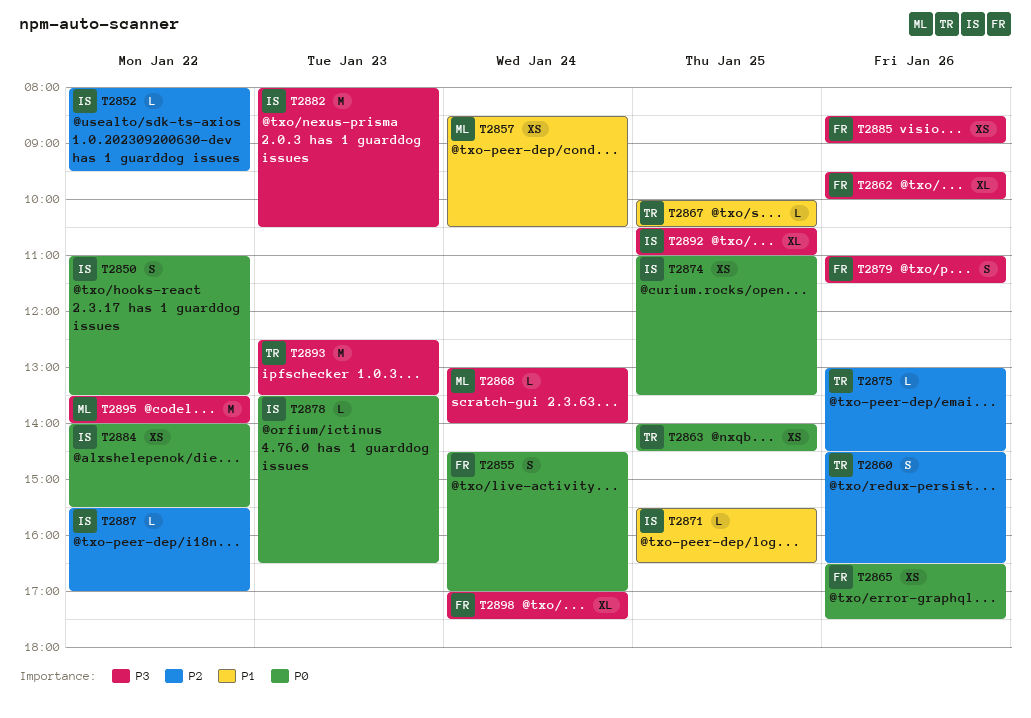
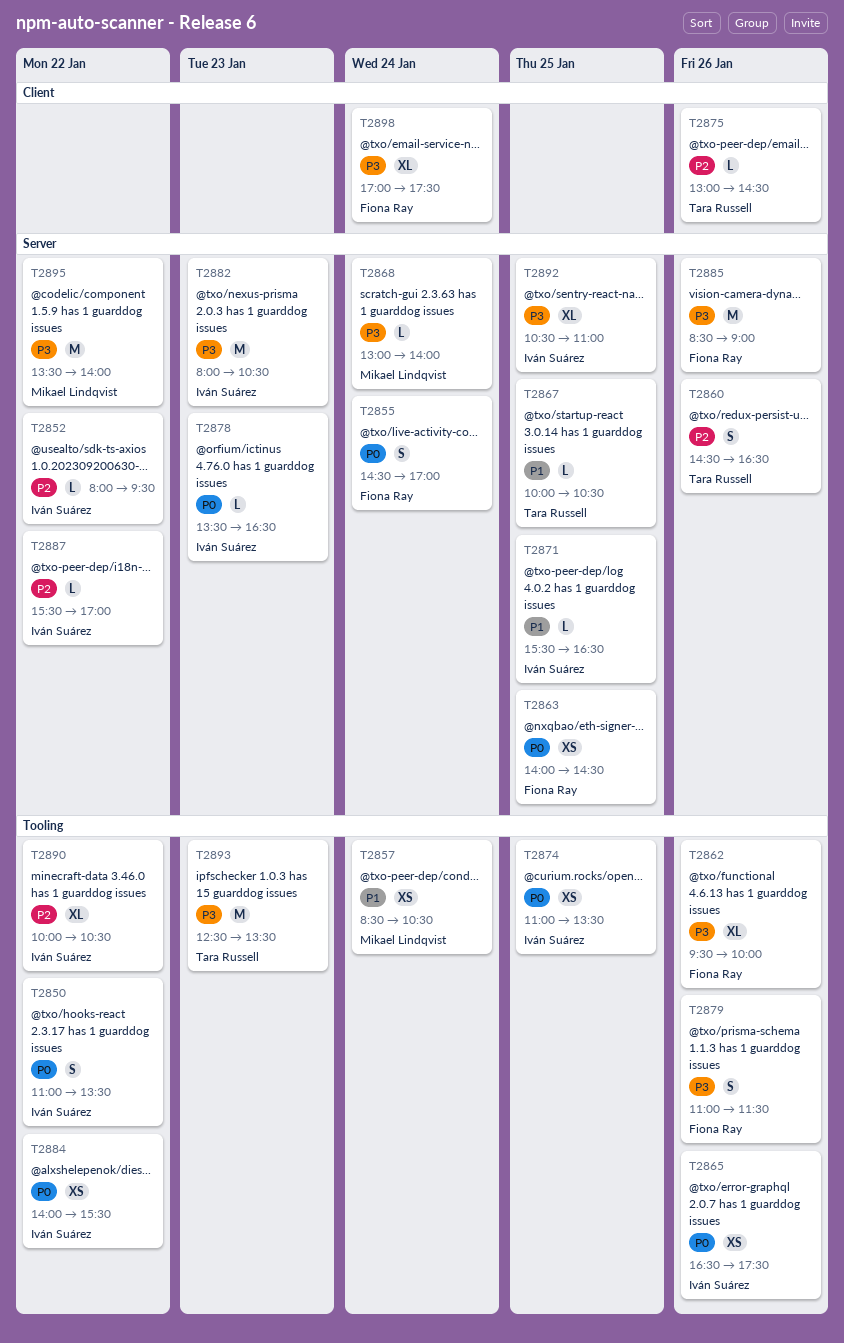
T2863, owner: Tara Russell -> Fiona Ray
T2865, owner: Fiona Ray -> Iván Suárez
T2885, estimate: XS -> M
T2890: none -> present

